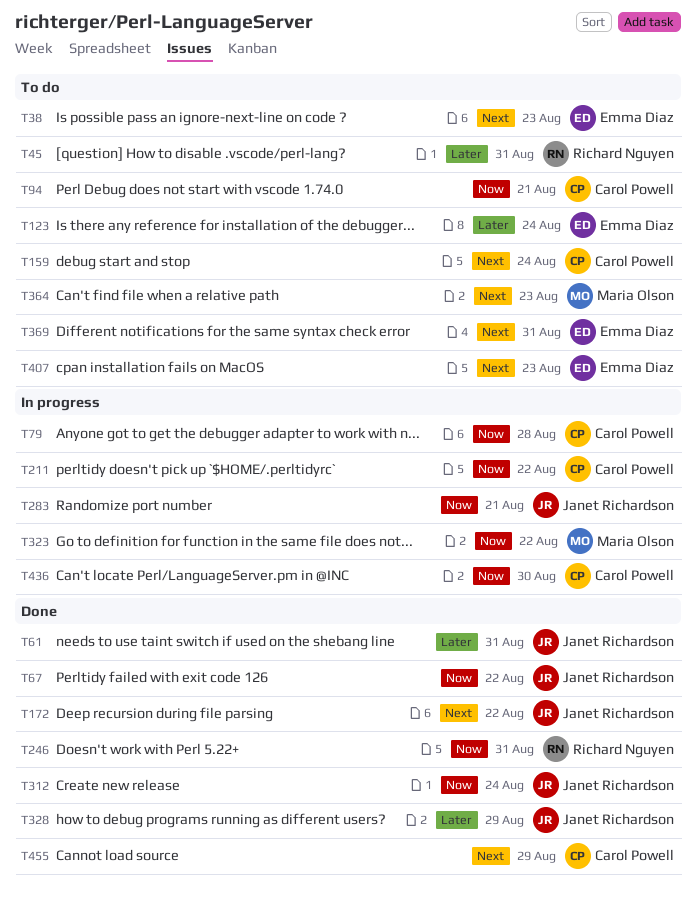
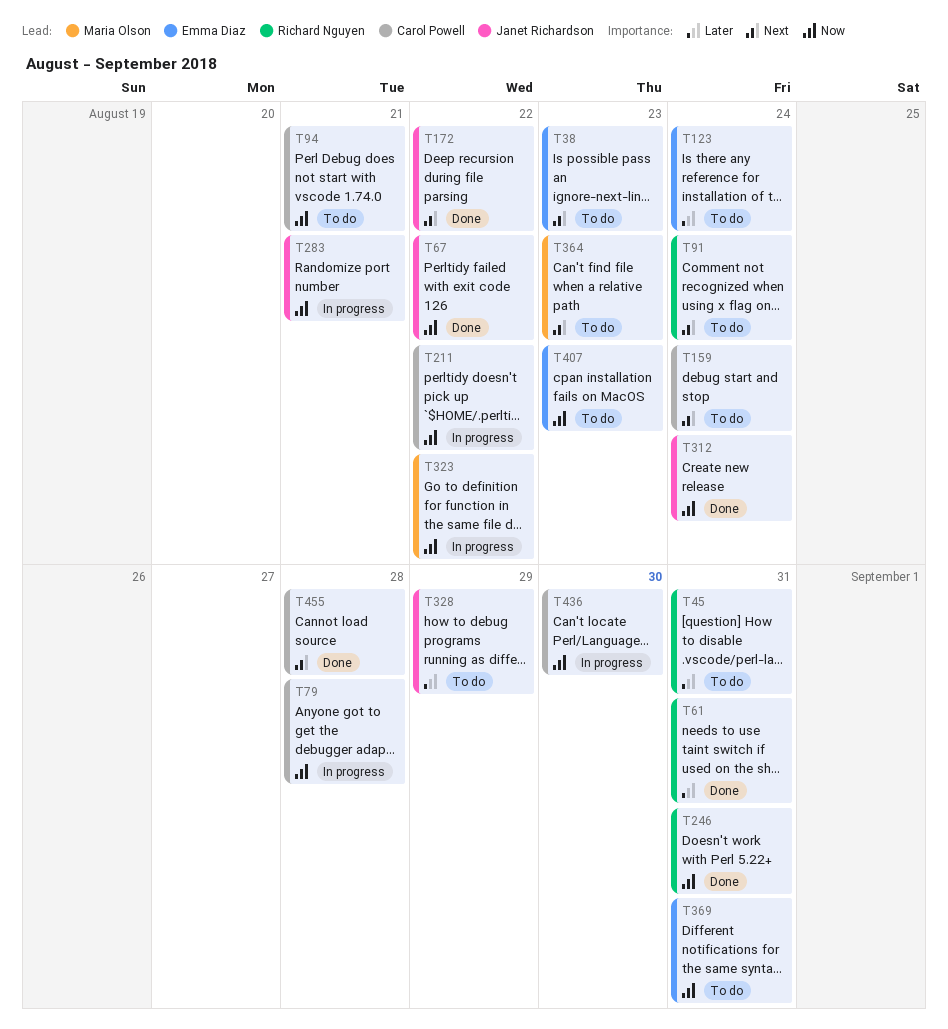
T61, owner: Janet Richardson -> Richard Nguyen
T91: none -> present
T328, status: Done -> To do
T369, priority: Next -> Now
T407, priority: Next -> Now
T455, due: Aug 29 -> Aug 28

